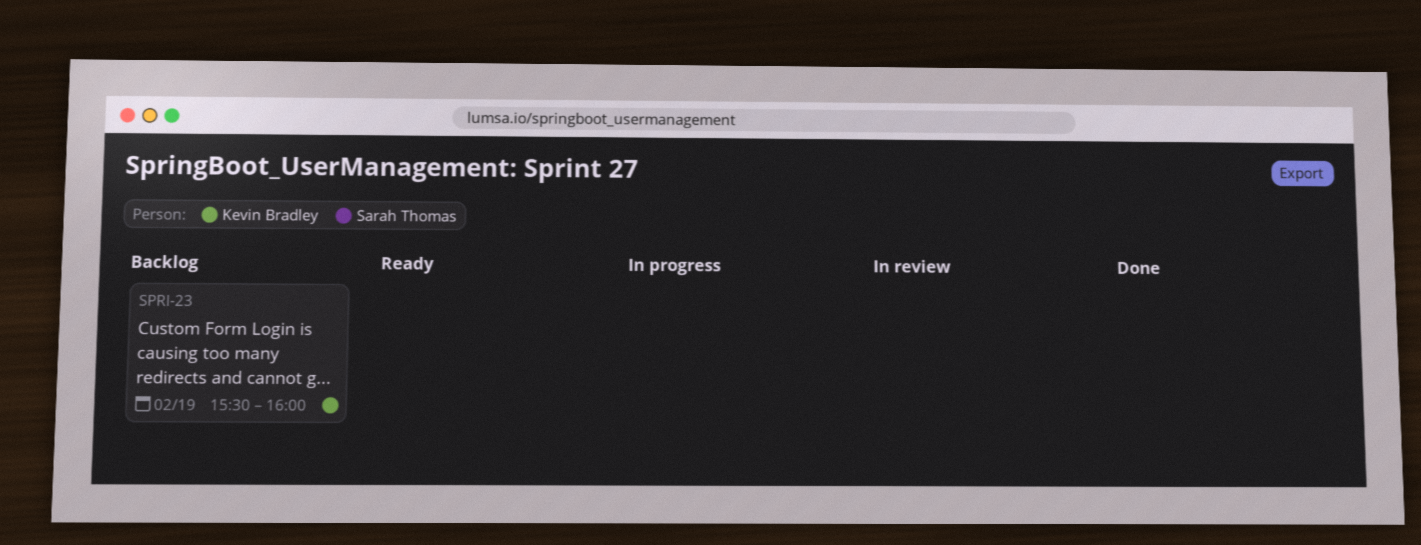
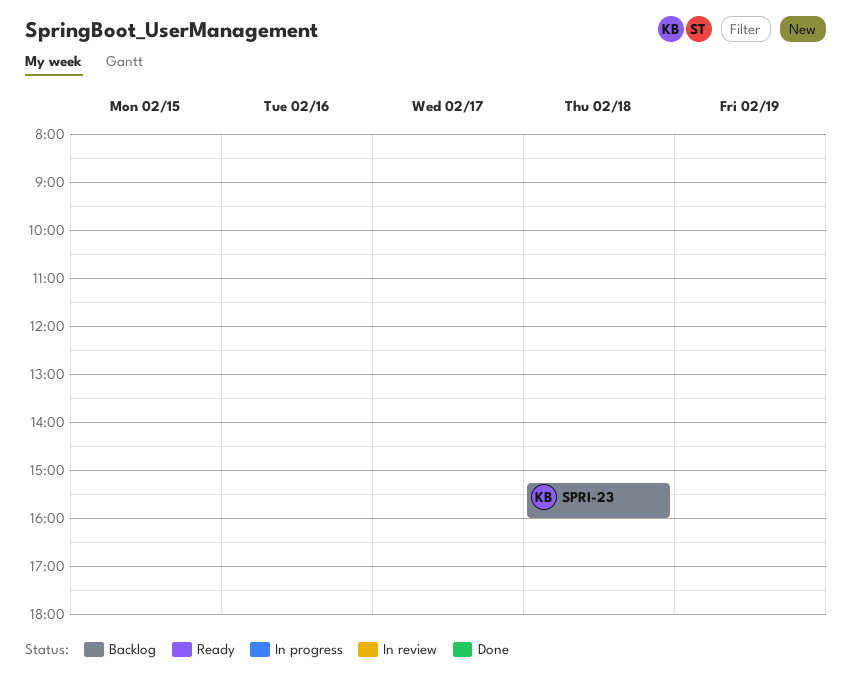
SPRI-23, day: Feb 19 -> Feb 18
SPRI-23, begins: 15:30 -> 15:15

